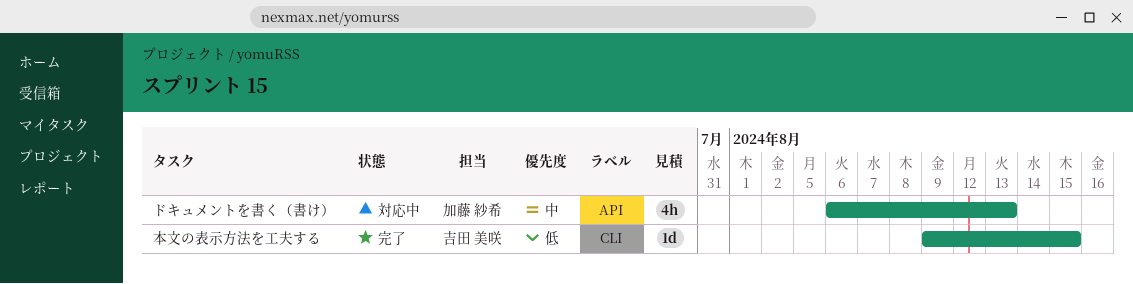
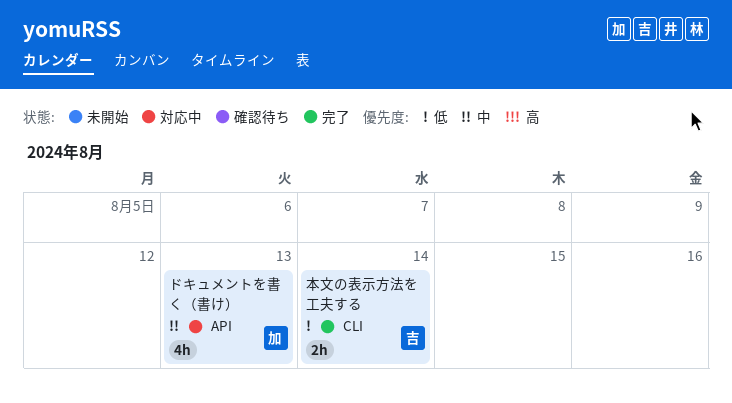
本文の表示方法を工夫する, estimate: 1d -> 2h
本文の表示方法を工夫する, due: Aug 15 -> Aug 14

